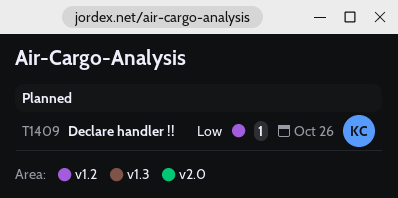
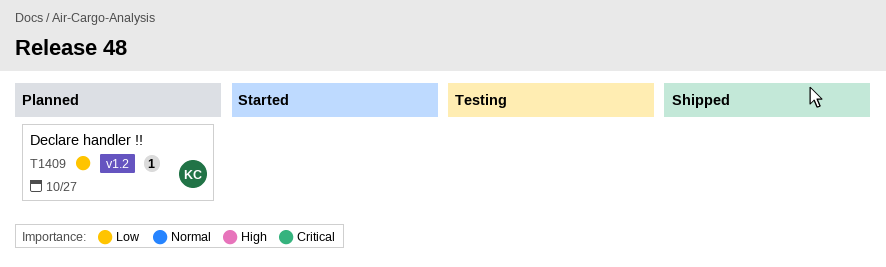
T1409, due: Oct 26 -> Oct 27

